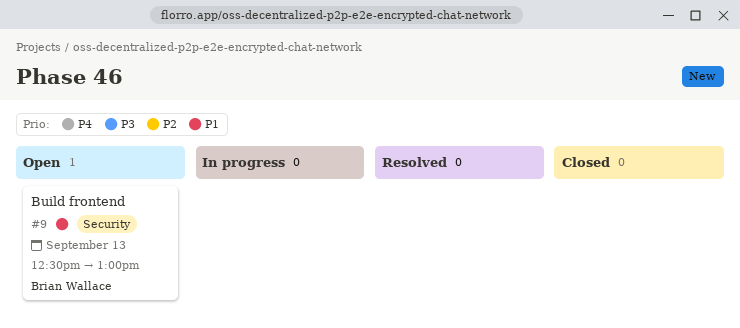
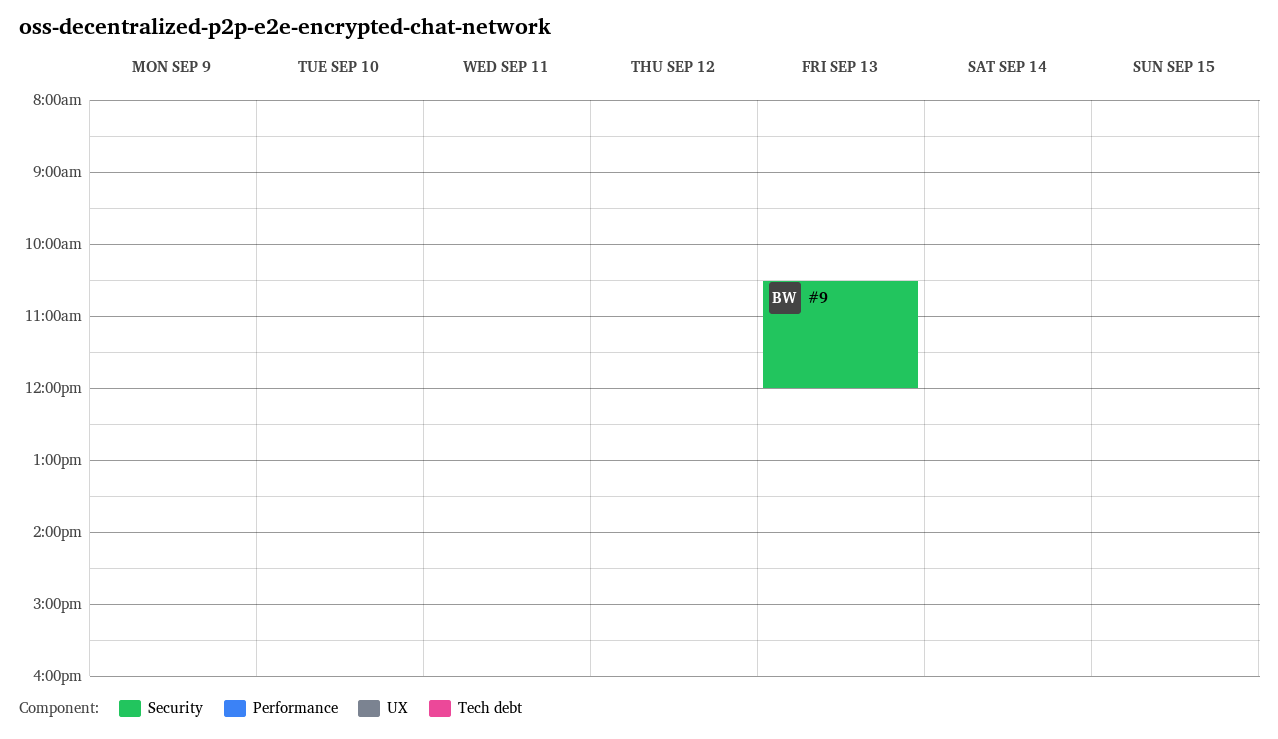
#9, begins: 12:30 -> 10:30
#9, ends: 13:00 -> 12:00

